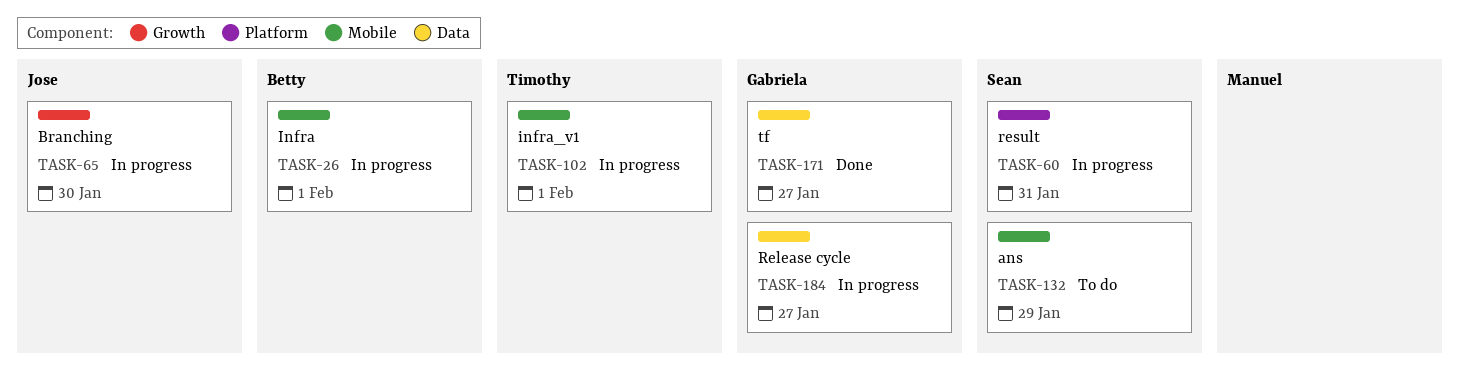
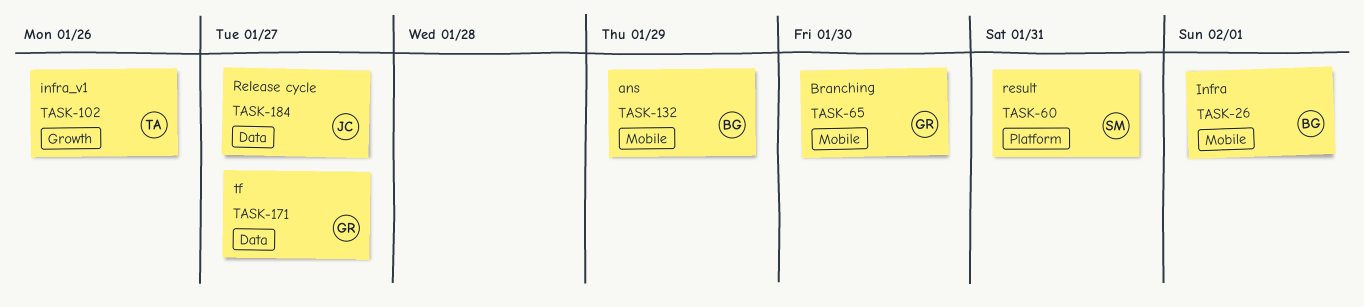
TASK-65, owner: Jose -> Gabriela
TASK-65, label: Growth -> Mobile
TASK-102, label: Mobile -> Growth
TASK-102, due: Feb 1 -> Jan 26
TASK-132, owner: Sean -> Betty
TASK-184, owner: Gabriela -> Jose

